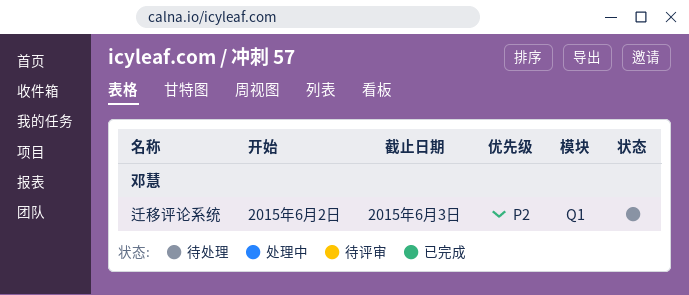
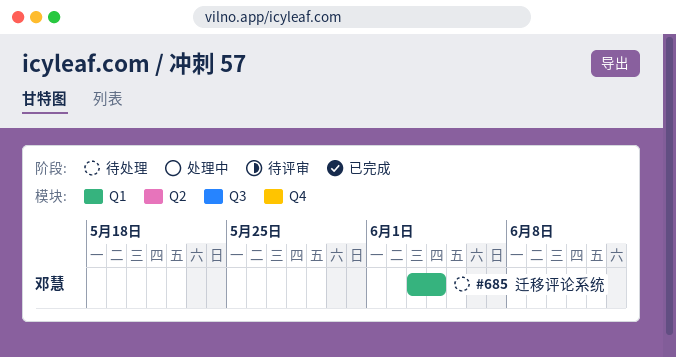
迁移评论系统, start: Jun 2 -> Jun 3
迁移评论系统, due: Jun 3 -> Jun 4

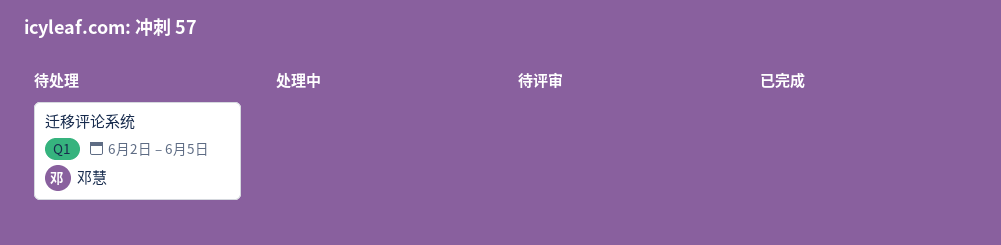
迁移评论系统, start: Jun 3 -> Jun 2
迁移评论系统, due: Jun 4 -> Jun 5

